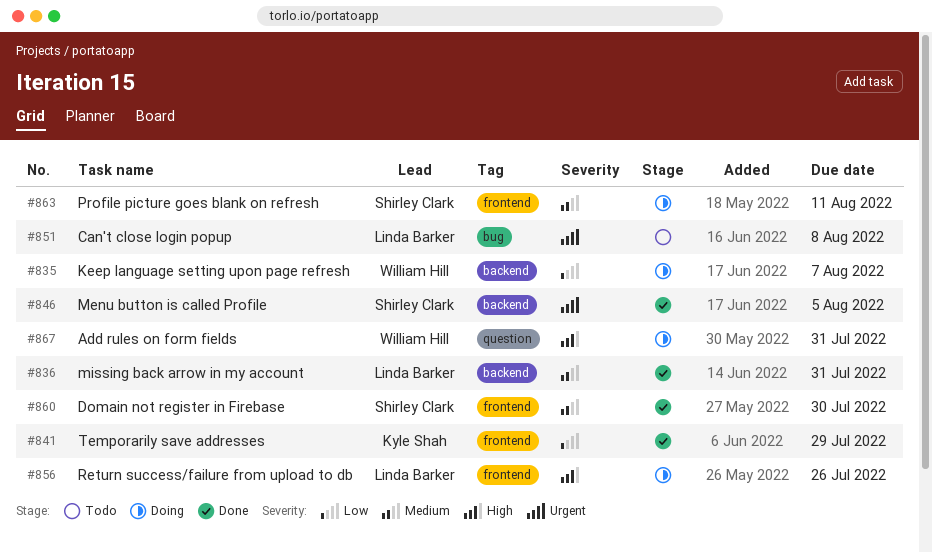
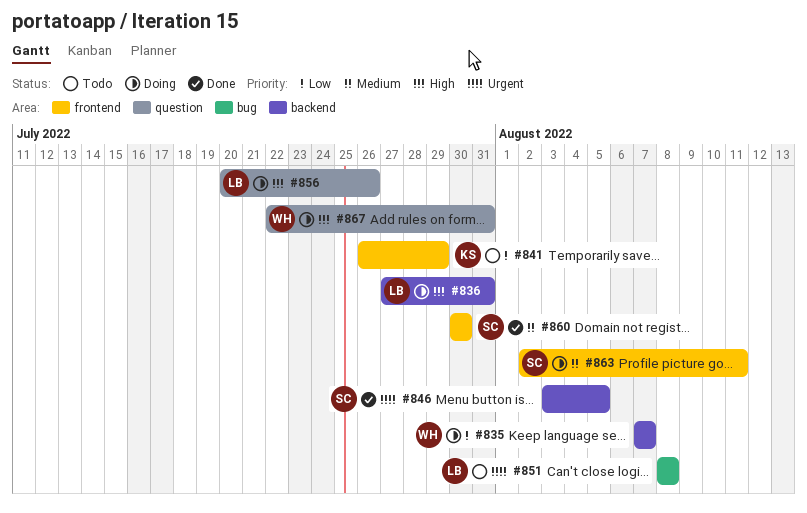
#836, status: Done -> Doing
#836, priority: Medium -> High
#841, status: Done -> Todo
#856, label: frontend -> question

